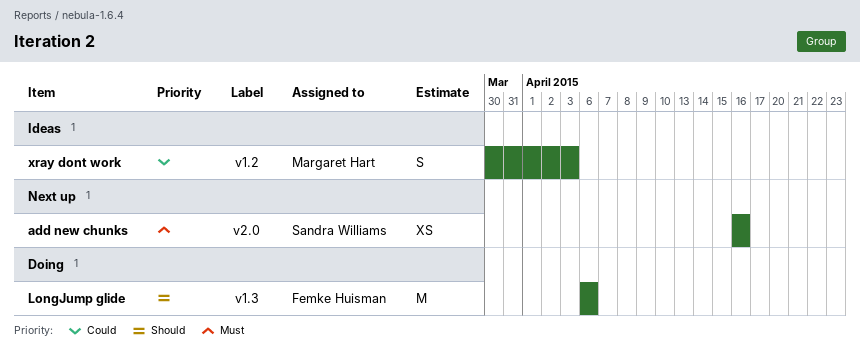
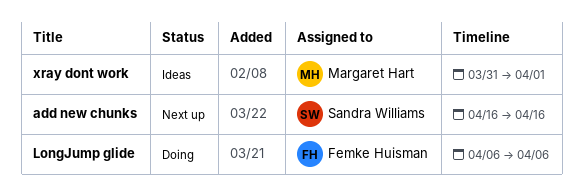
xray dont work, start: Mar 30 -> Mar 31
xray dont work, due: Apr 3 -> Apr 1

